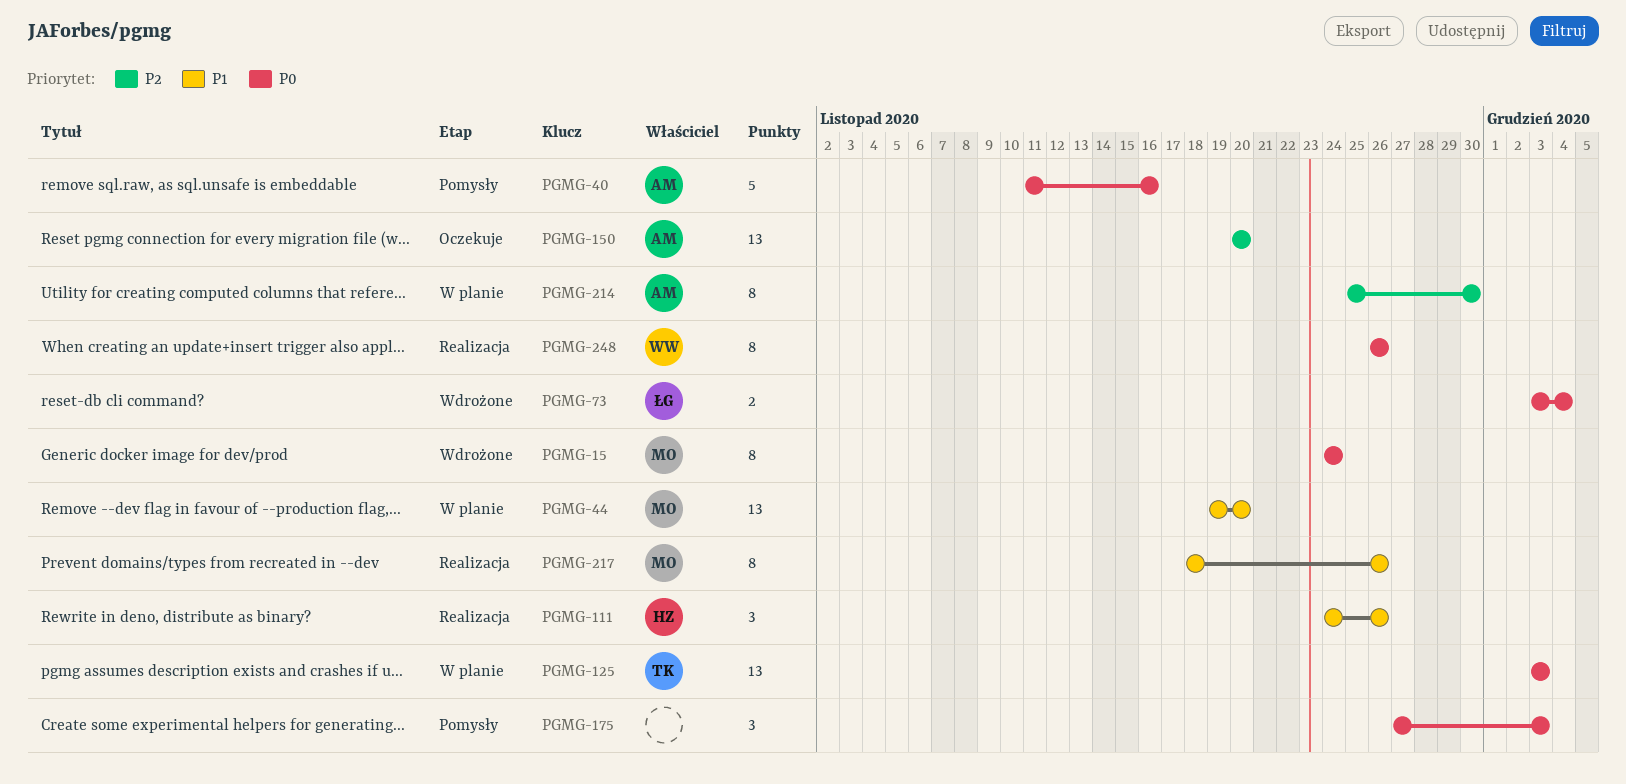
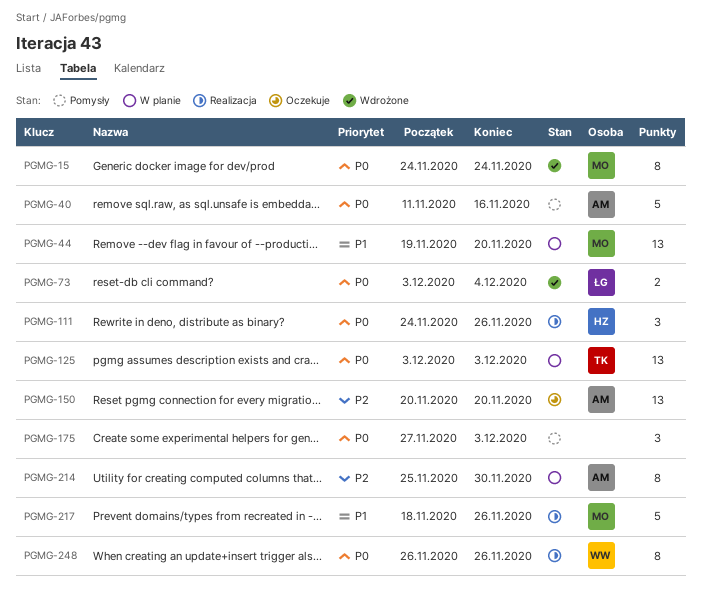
PGMG-111, priority: P1 -> P0
PGMG-217, estimate: 8 -> 5

